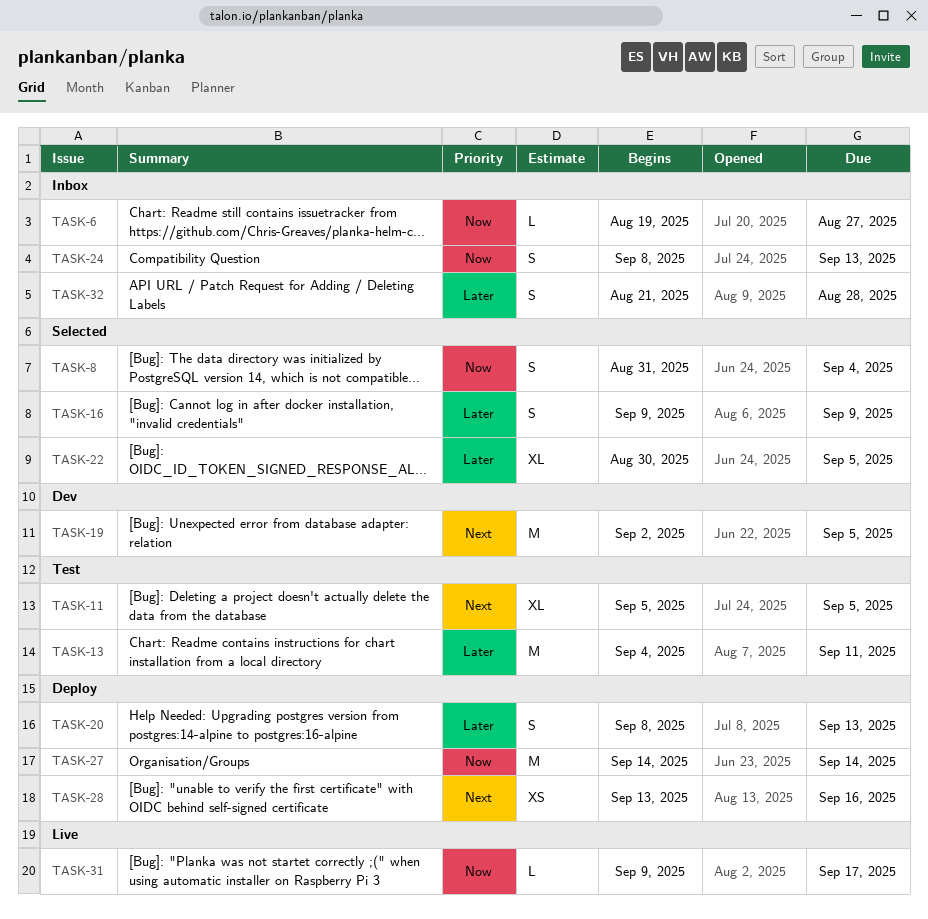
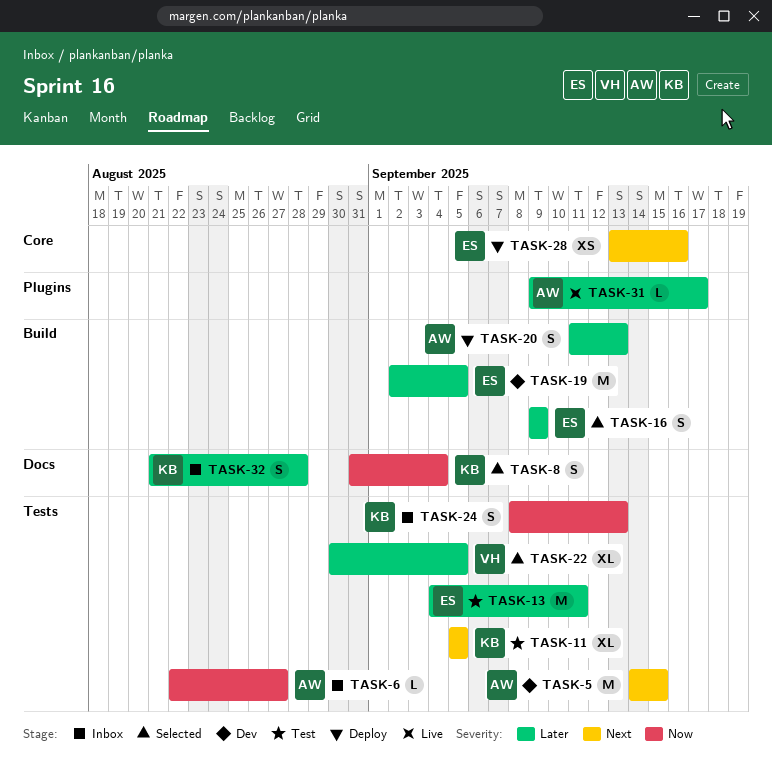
TASK-5: none -> present
TASK-6, start: Aug 19 -> Aug 22
TASK-19, priority: Next -> Later
TASK-20, start: Sep 8 -> Sep 11
TASK-27: present -> none
TASK-31, priority: Now -> Later

